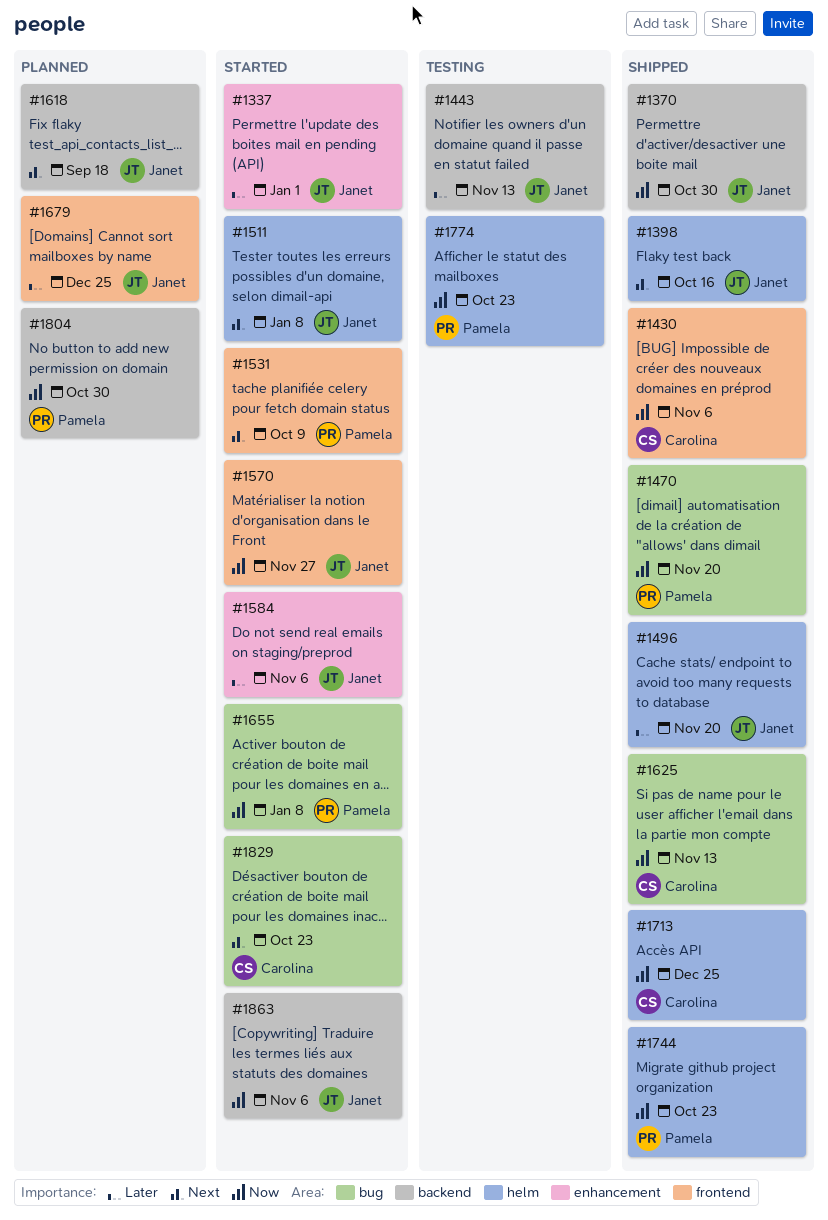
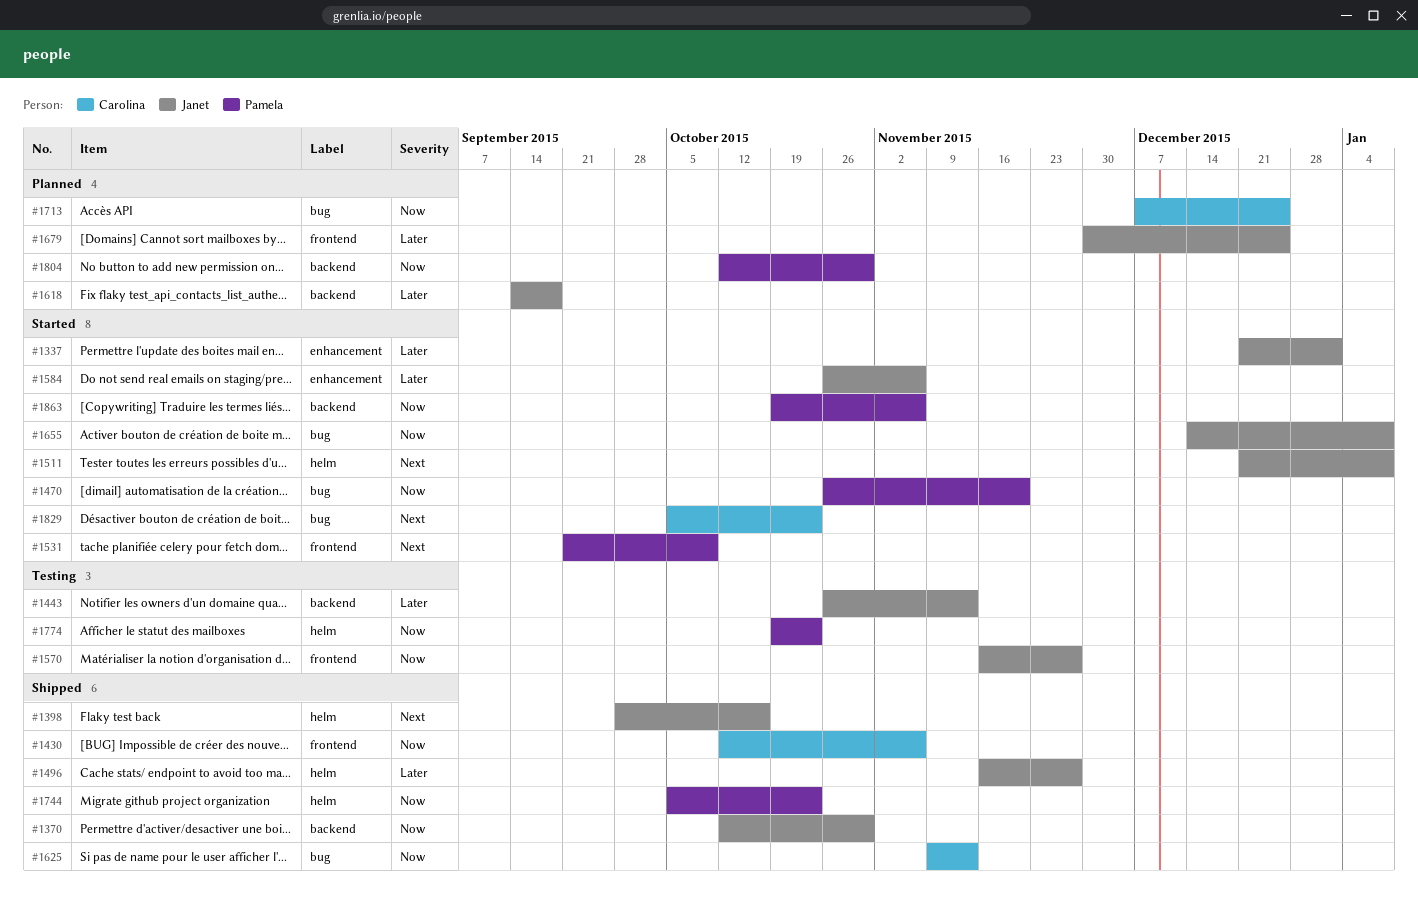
#1470, status: Shipped -> Started
#1496, due: Nov 20 -> Nov 27
#1570, status: Started -> Testing
#1618, priority: Next -> Later
#1655, owner: Pamela -> Janet
#1713, status: Shipped -> Planned
#1713, label: helm -> bug
#1863, owner: Janet -> Pamela

